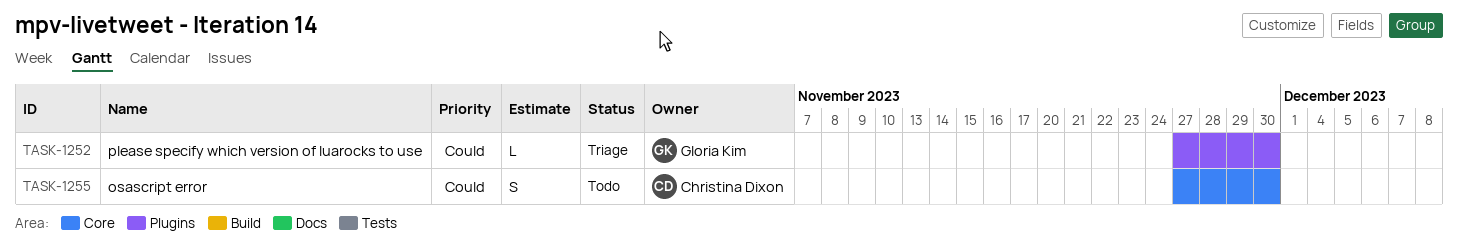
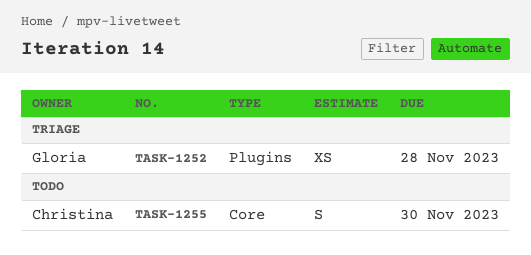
TASK-1252, estimate: L -> XS
TASK-1252, due: Nov 30 -> Nov 28

